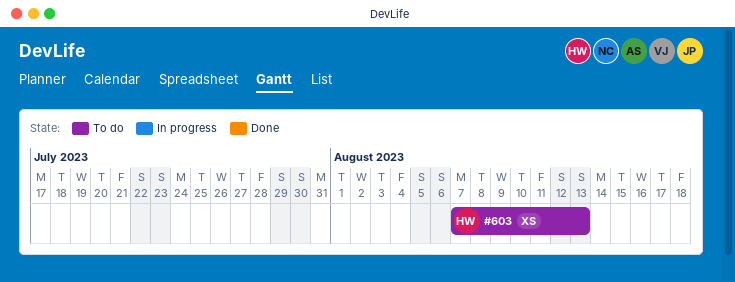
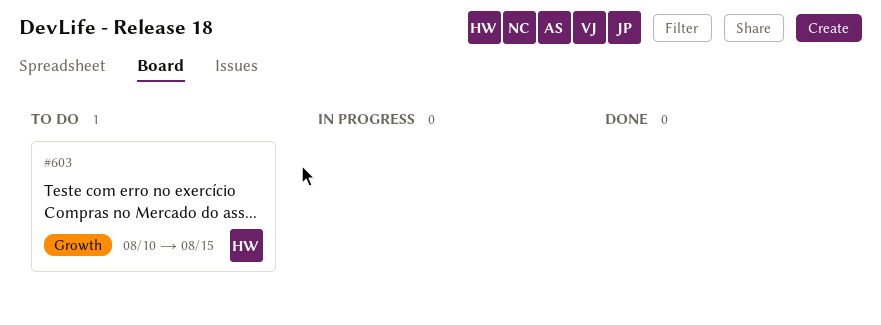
#603, start: Aug 7 -> Aug 10
#603, due: Aug 13 -> Aug 15

